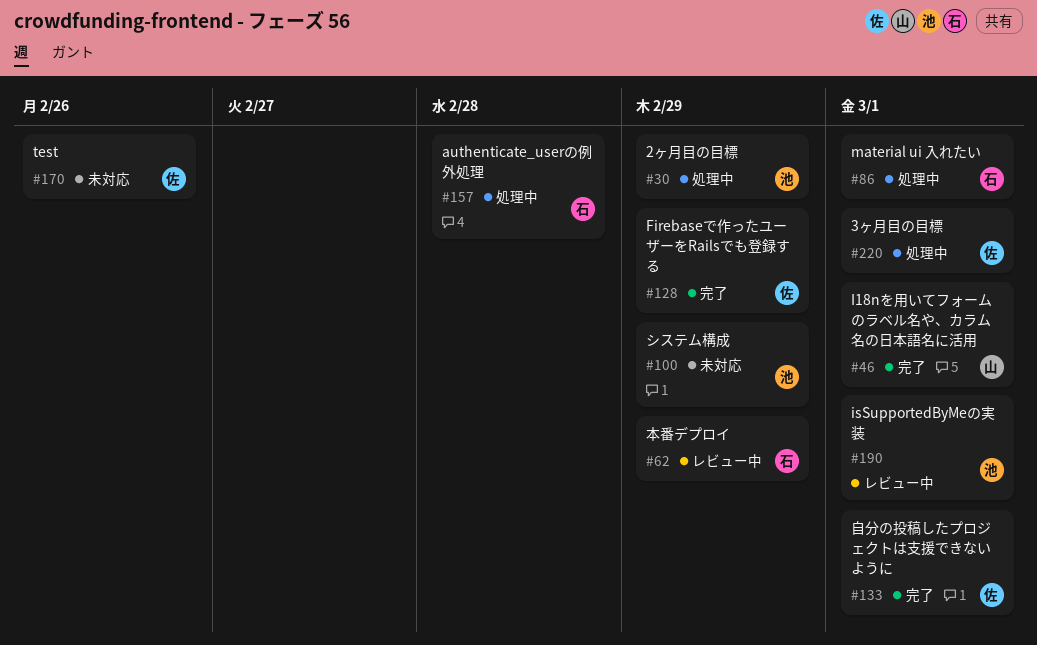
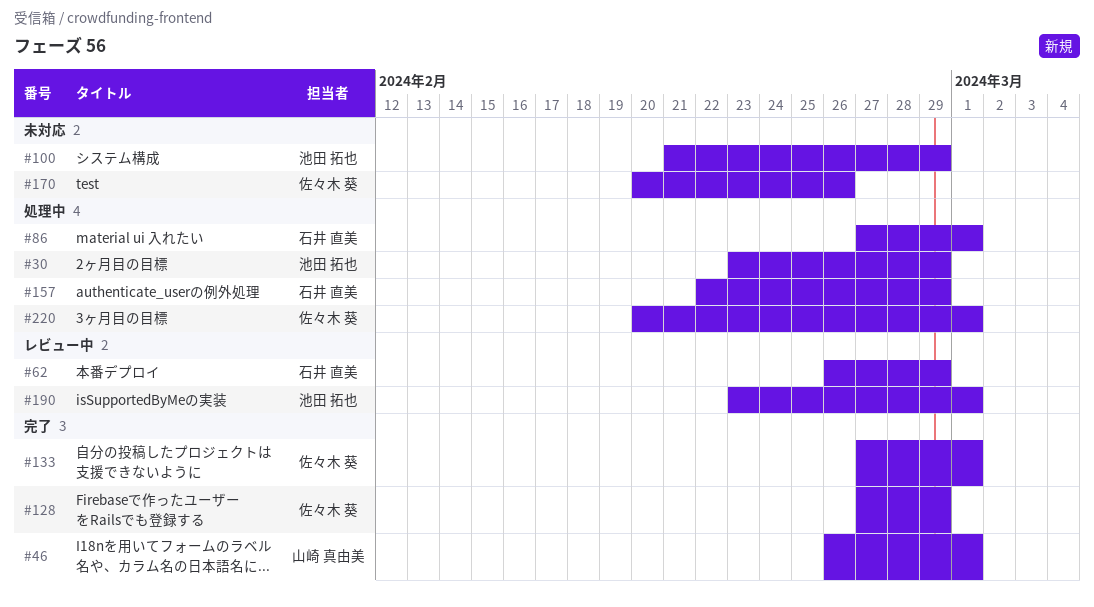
#157, due: Feb 28 -> Feb 29

